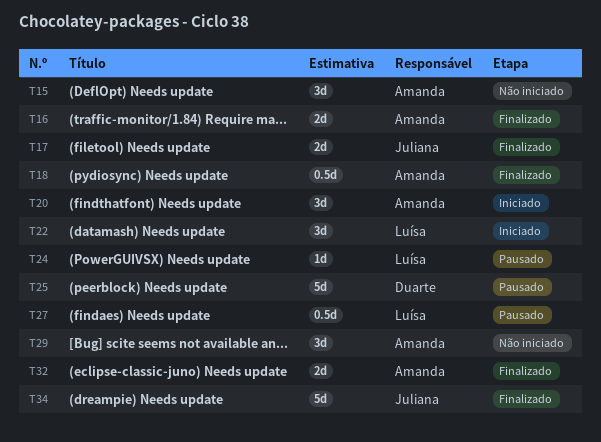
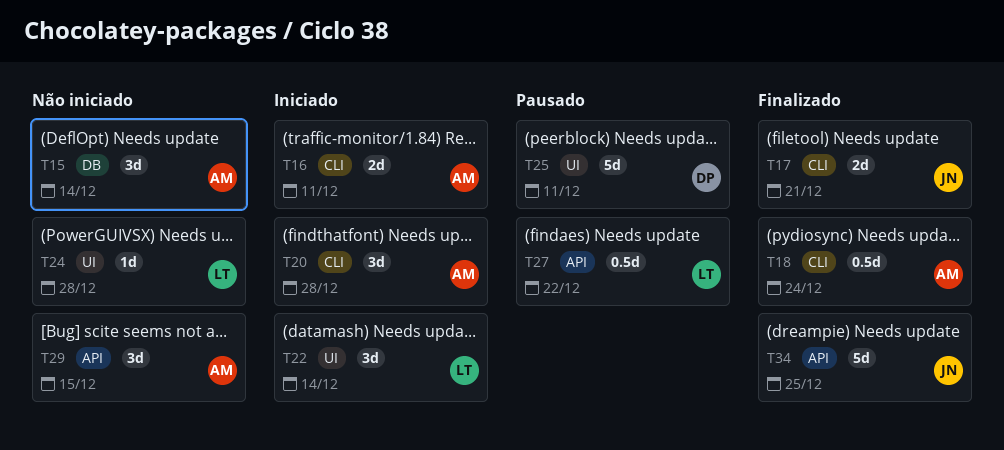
T16, status: Finalizado -> Iniciado
T24, status: Pausado -> Não iniciado
T32: present -> none

